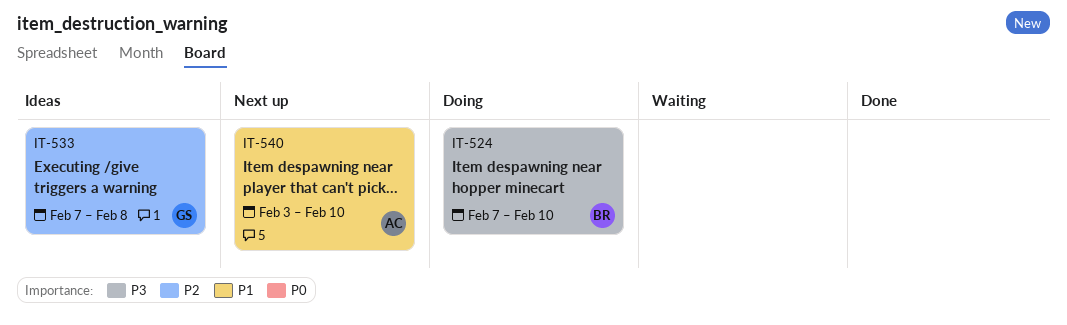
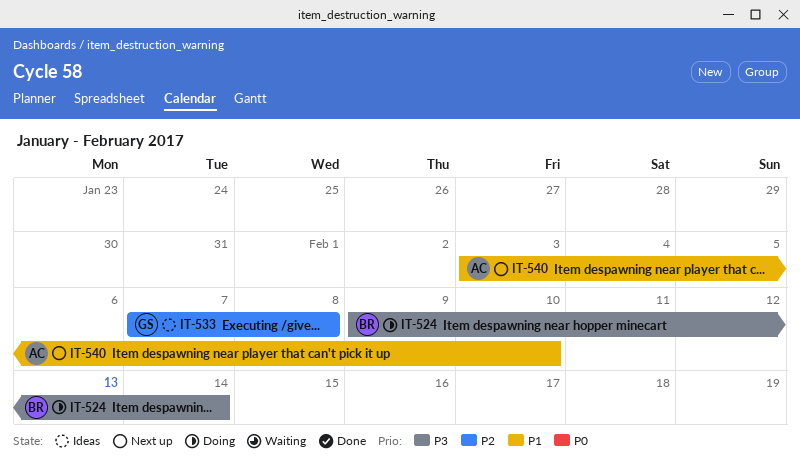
IT-524, start: Feb 7 -> Feb 9
IT-524, due: Feb 10 -> Feb 14

